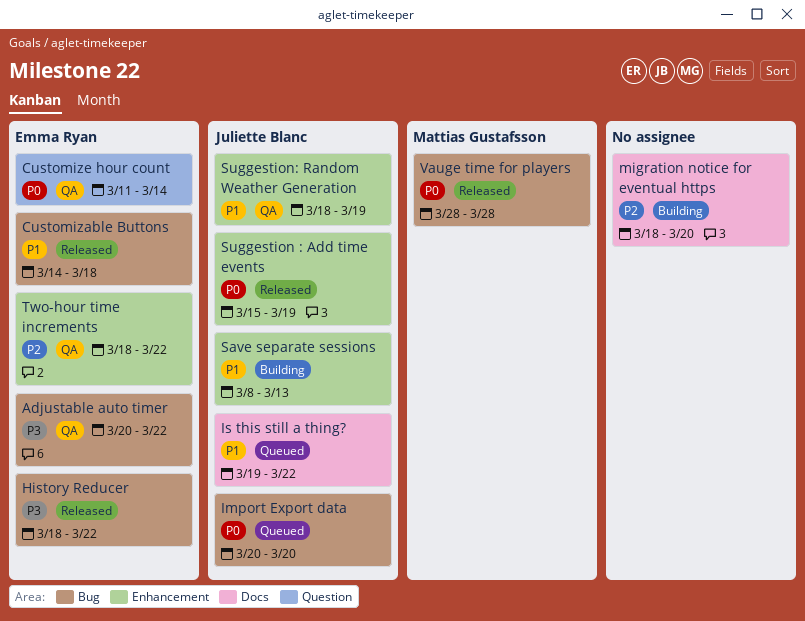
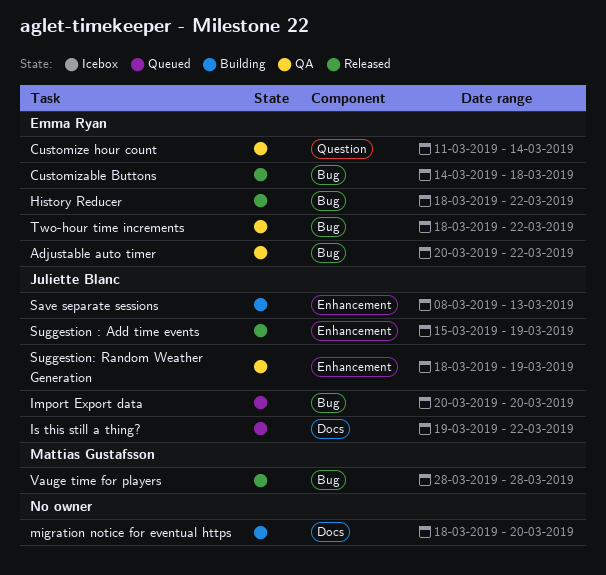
Two-hour time increments, label: Enhancement -> Bug

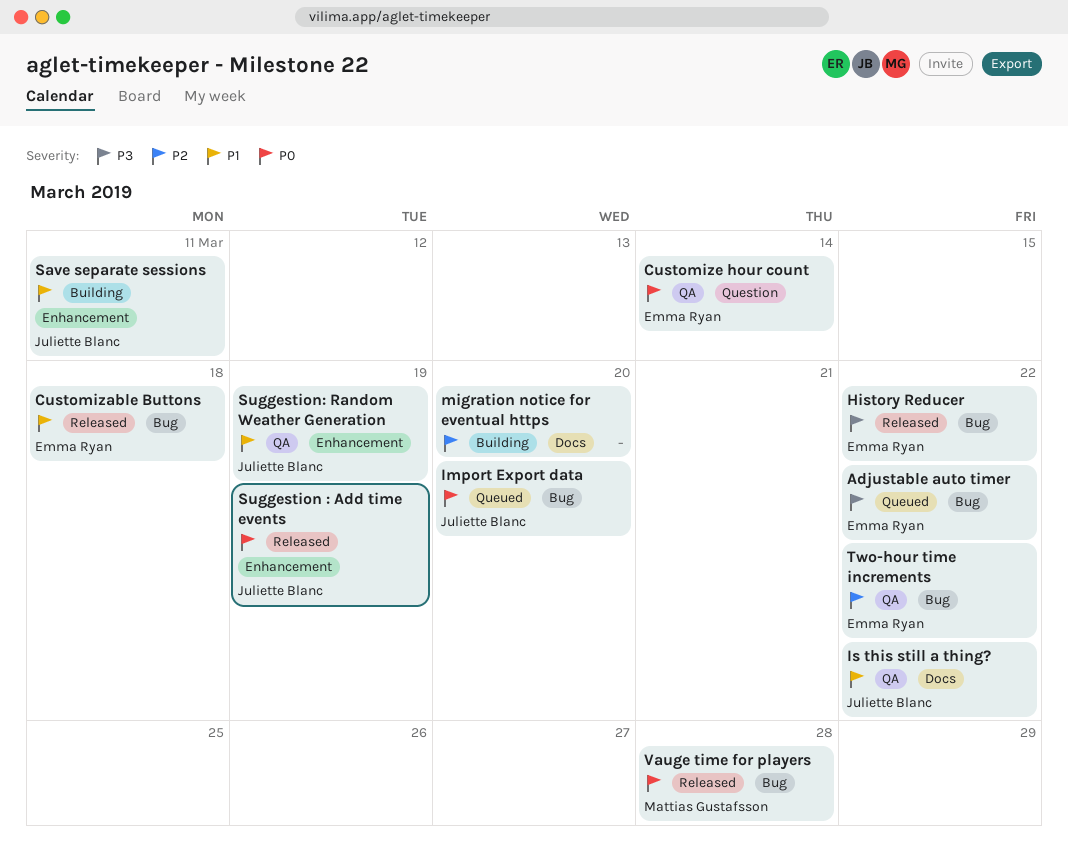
Adjustable auto timer, status: QA -> Queued
Is this still a thing?, status: Queued -> QA
Save separate sessions, due: Mar 13 -> Mar 11

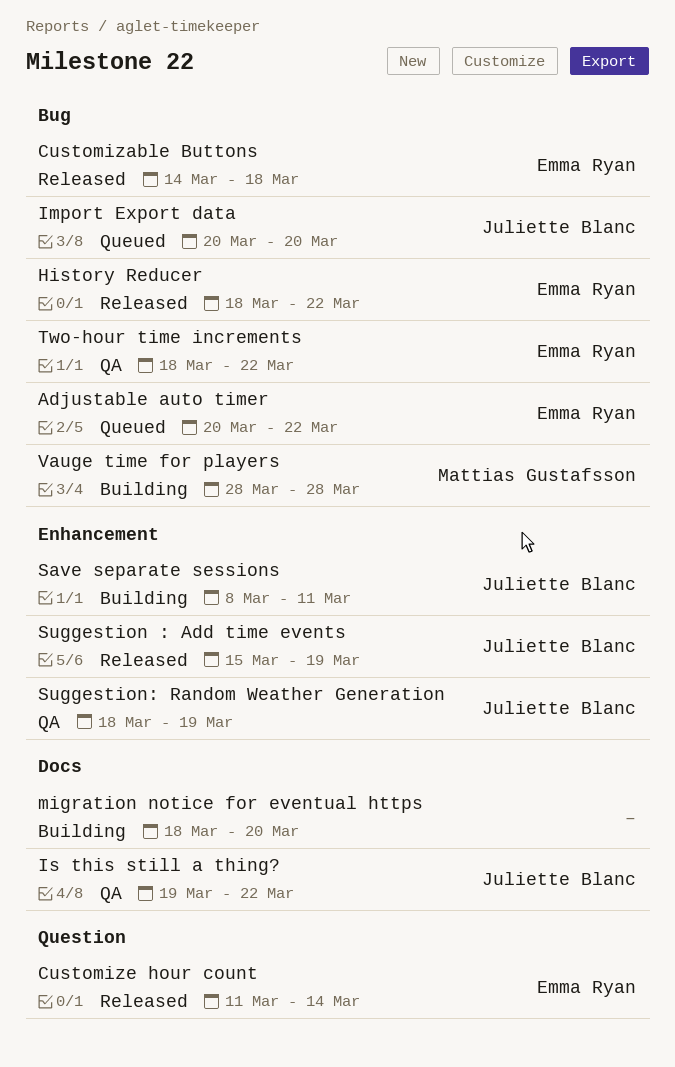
Customize hour count, status: QA -> Released
Vauge time for players, status: Released -> Building

